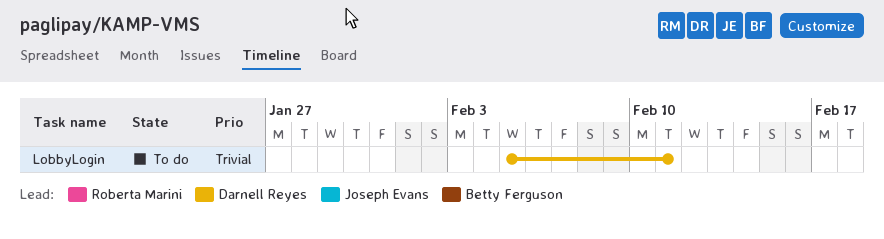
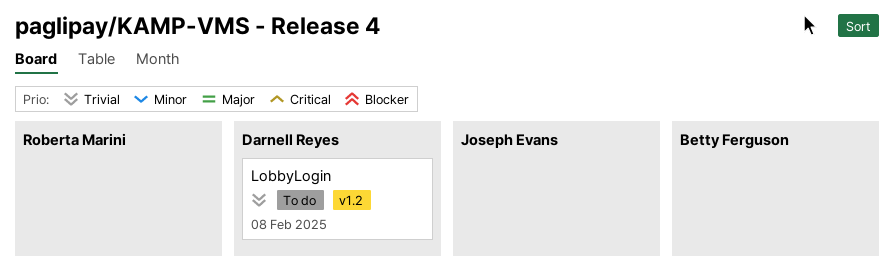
LobbyLogin, due: Feb 11 -> Feb 8

